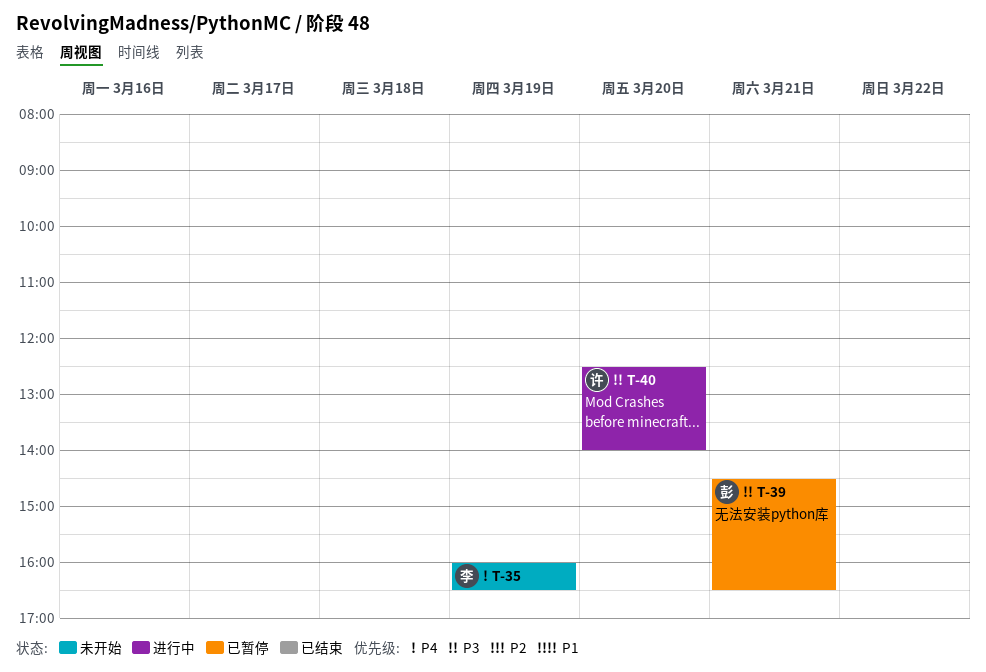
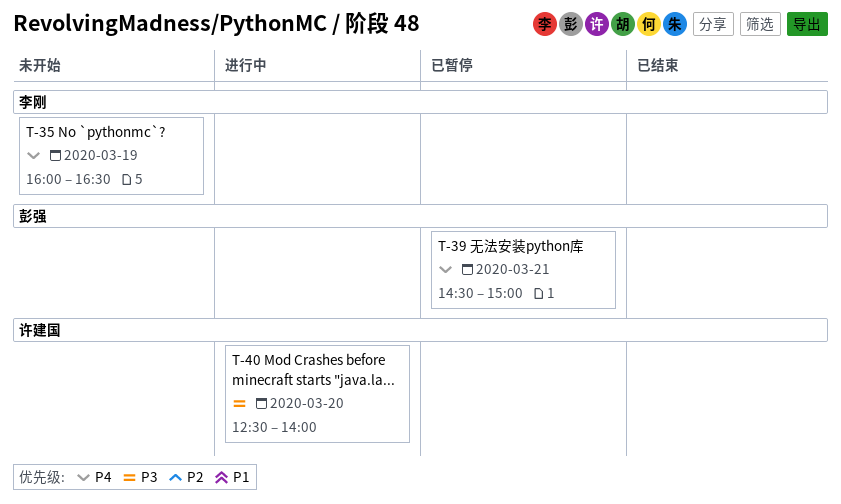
T-39, priority: P3 -> P4
T-39, ends: 16:30 -> 15:00

